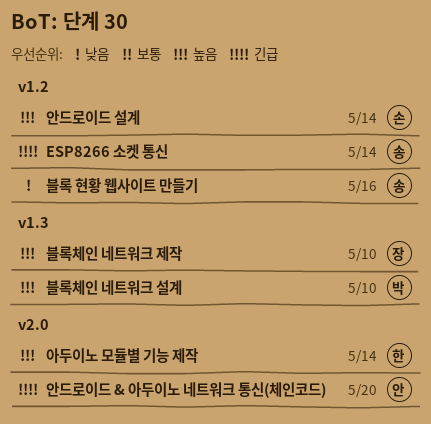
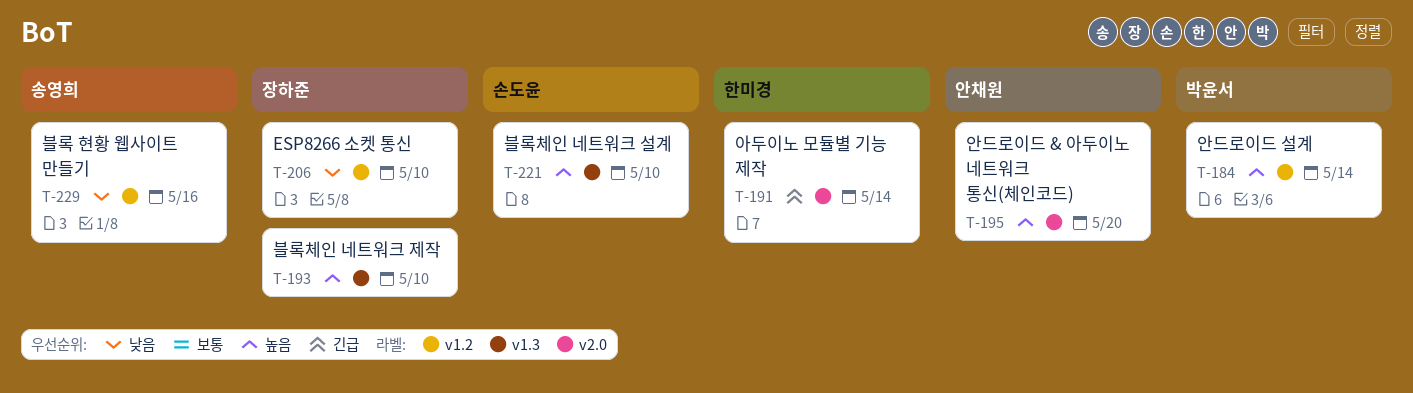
ESP8266 소켓 통신, owner: 송영희 -> 장하준
ESP8266 소켓 통신, priority: 긴급 -> 낮음
ESP8266 소켓 통신, due: May 14 -> May 10
블록체인 네트워크 설계, owner: 박윤서 -> 손도윤
아두이노 모듈별 기능 제작, priority: 높음 -> 긴급
안드로이드 & 아두이노 네트워크 통신(체인코드), priority: 긴급 -> 높음
안드로이드 설계, owner: 손도윤 -> 박윤서

